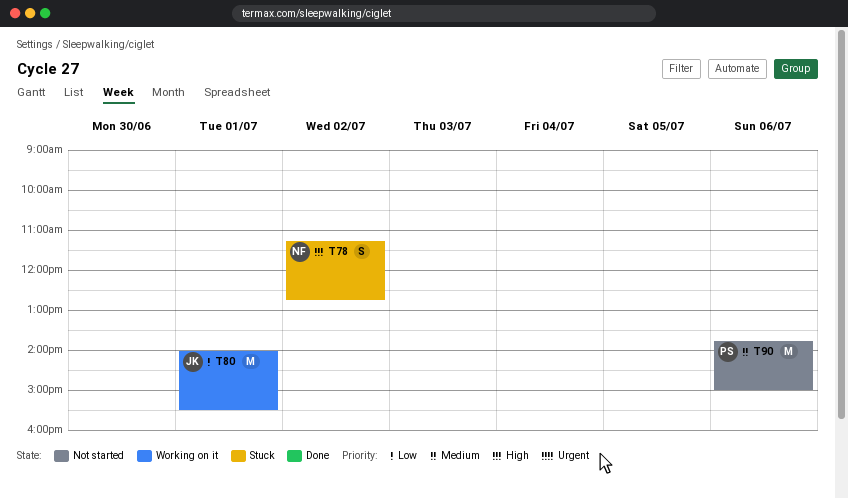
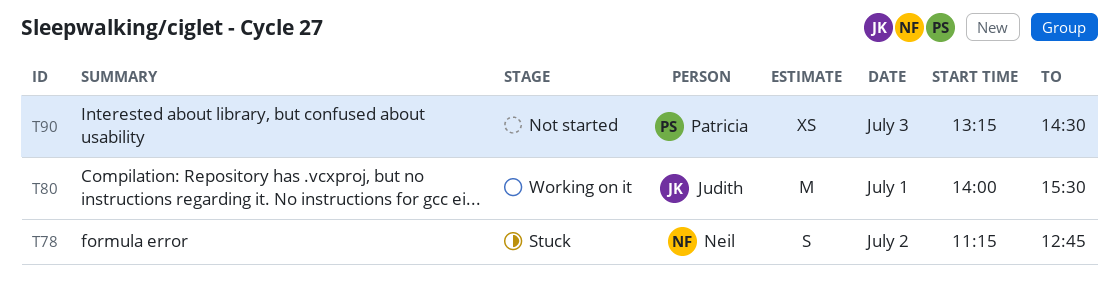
T90, estimate: M -> XS
T90, day: Jul 6 -> Jul 3
T90, begins: 13:45 -> 13:15
T90, ends: 15:00 -> 14:30

